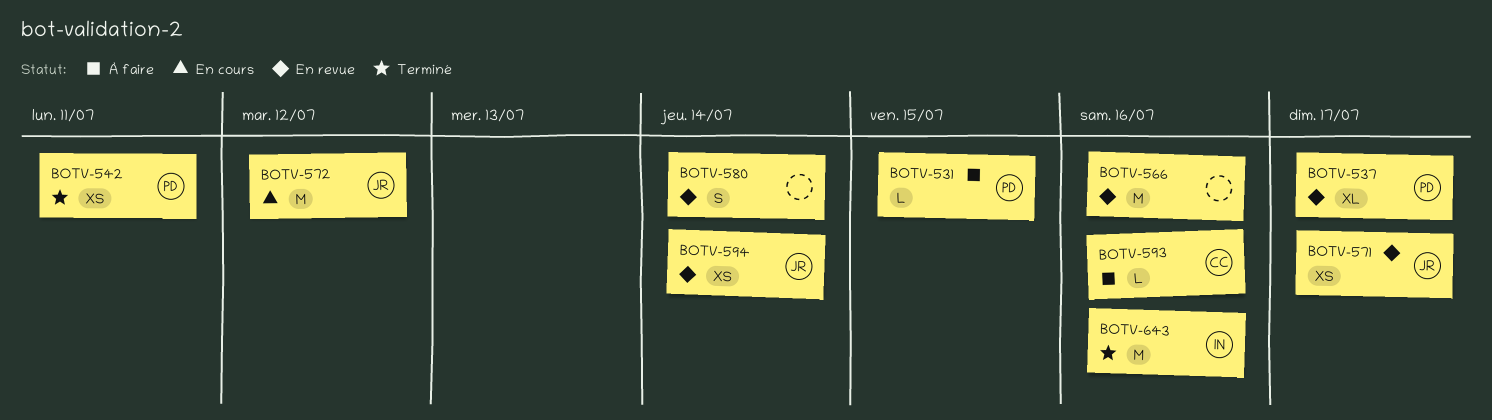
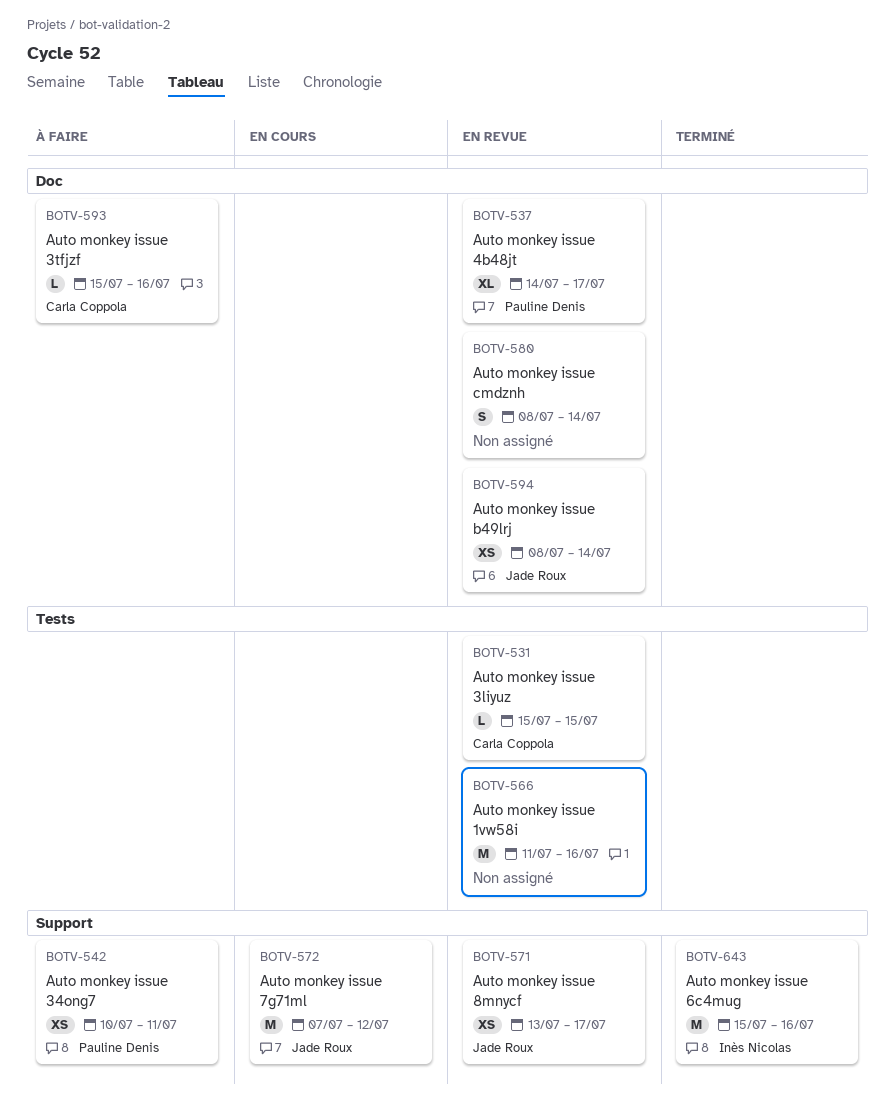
BOTV-531, status: À faire -> En revue
BOTV-531, owner: Pauline Denis -> Carla Coppola
BOTV-542, status: Terminé -> À faire

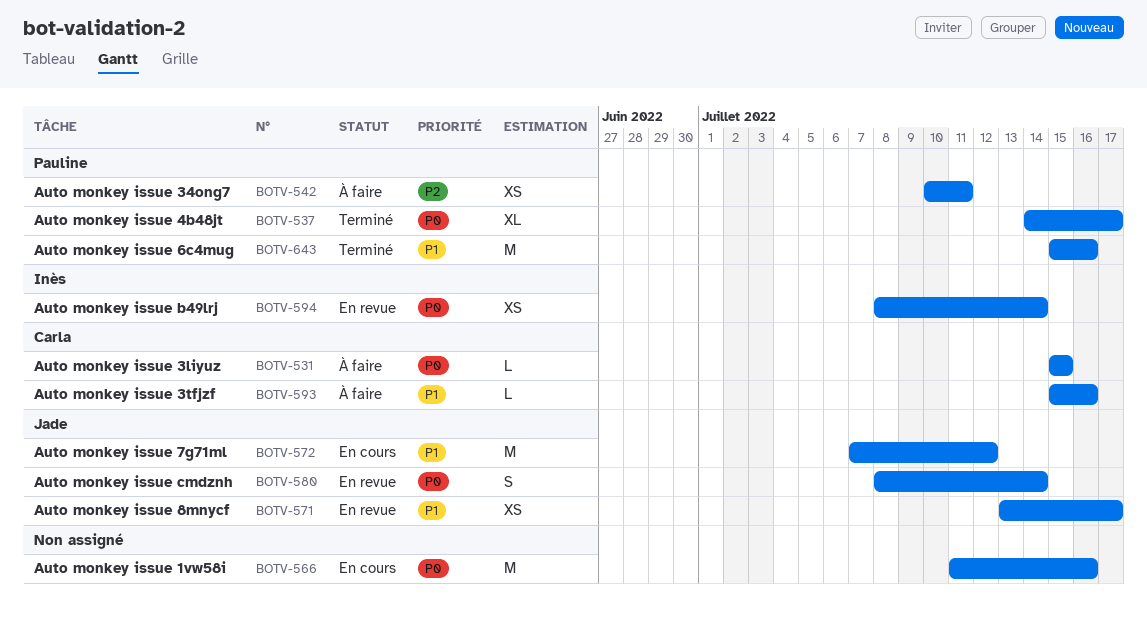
BOTV-531, status: En revue -> À faire
BOTV-537, status: En revue -> Terminé
BOTV-566, status: En revue -> En cours
BOTV-580, owner: none -> Jade Roux
BOTV-594, owner: Jade Roux -> Inès Nicolas
BOTV-643, owner: Inès Nicolas -> Pauline Denis

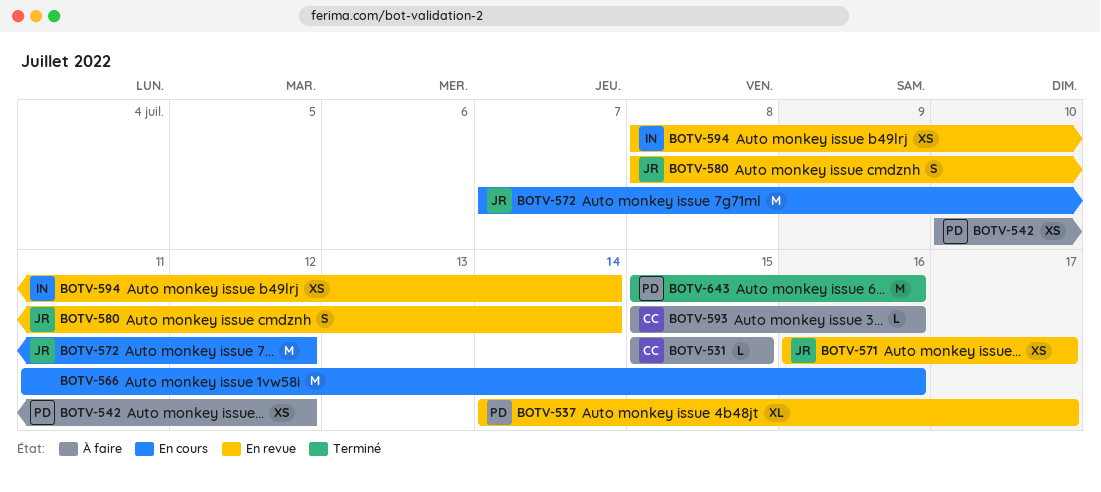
BOTV-537, status: Terminé -> En revue
BOTV-542, due: Jul 11 -> Jul 12
BOTV-571, start: Jul 13 -> Jul 16

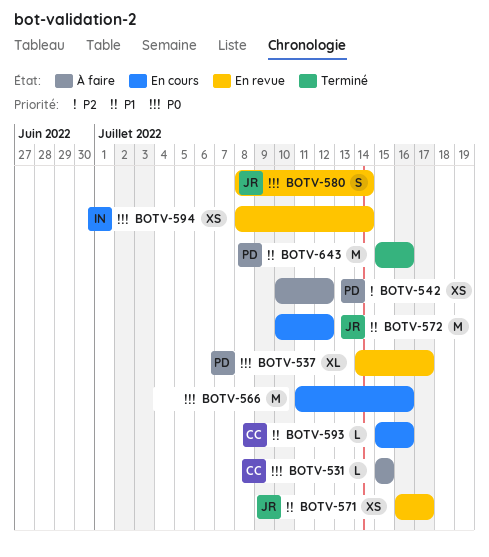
BOTV-572, start: Jul 7 -> Jul 10
BOTV-593, status: À faire -> En cours

